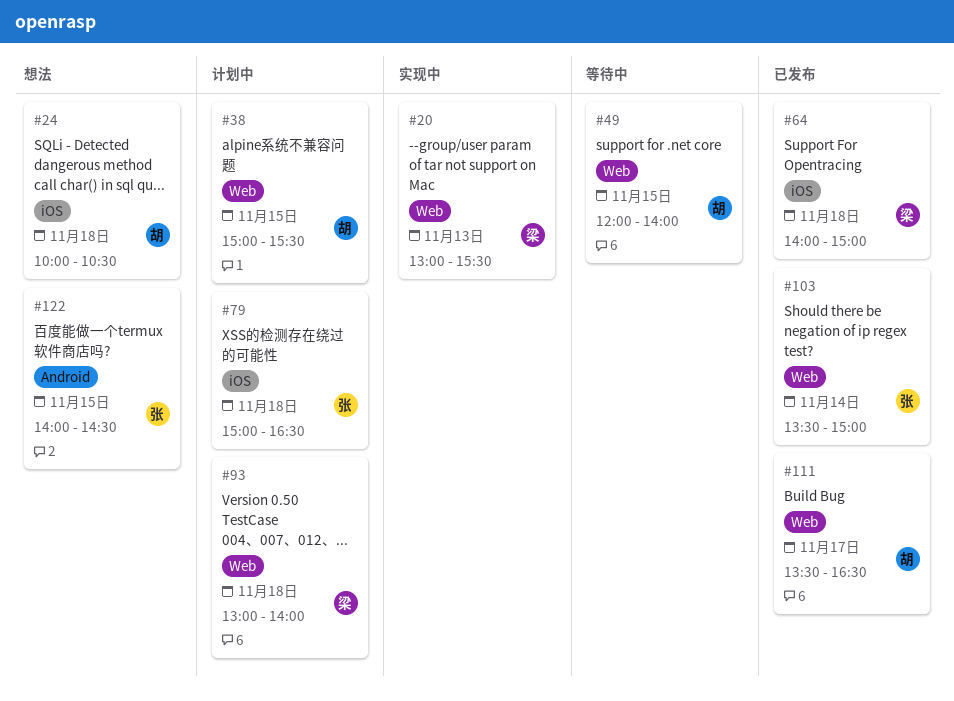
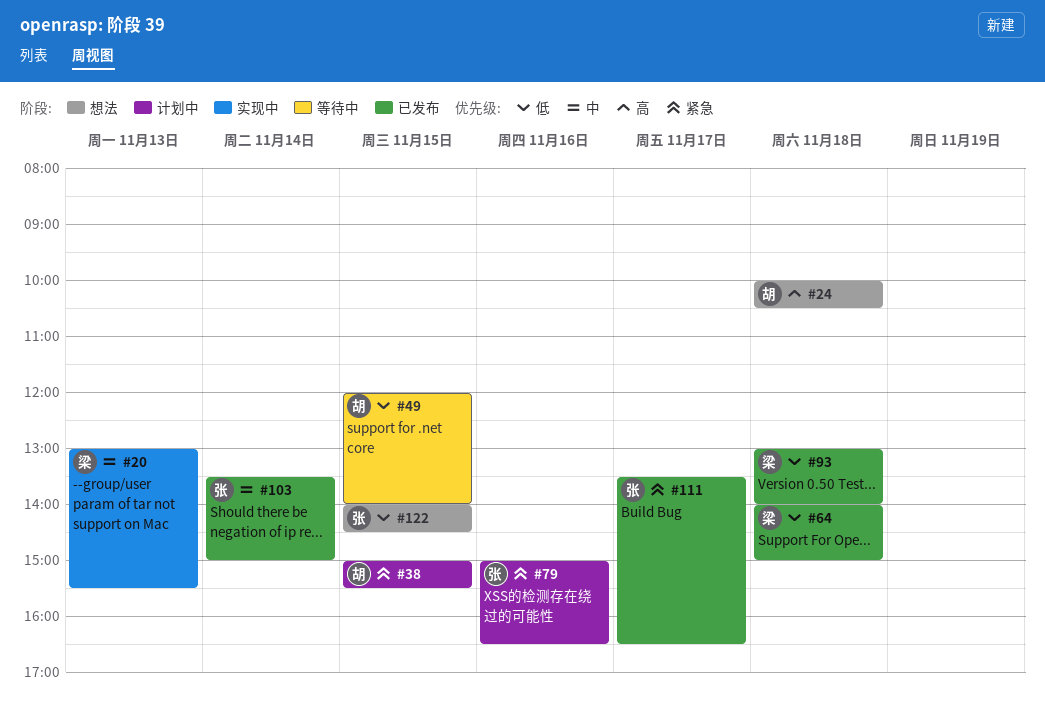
#79, day: Nov 18 -> Nov 16
#93, status: 计划中 -> 已发布
#111, owner: 胡 -> 张

